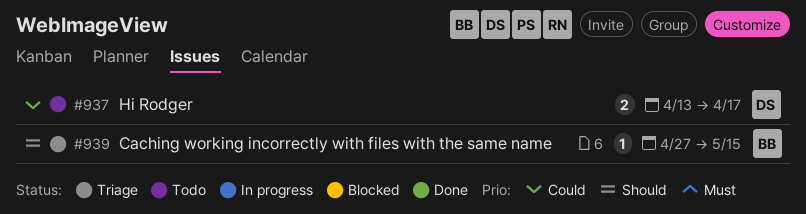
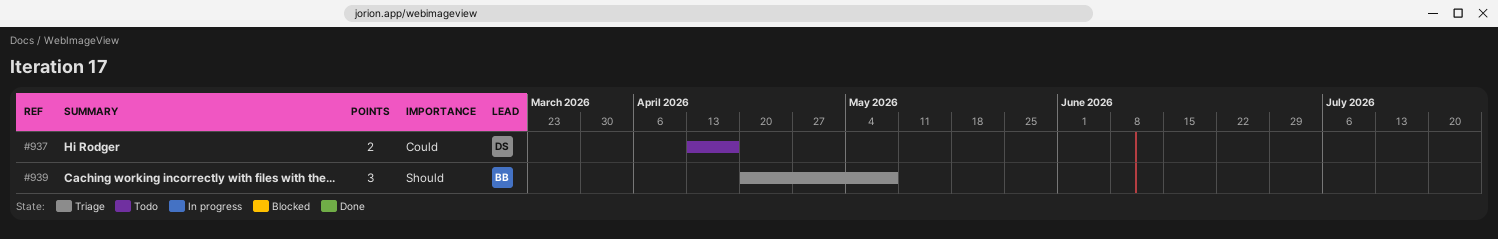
#939, estimate: 1 -> 3
#939, start: Apr 27 -> Apr 20
#939, due: May 15 -> May 8

